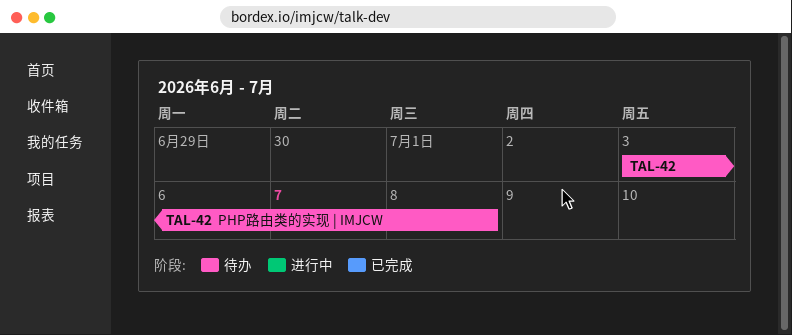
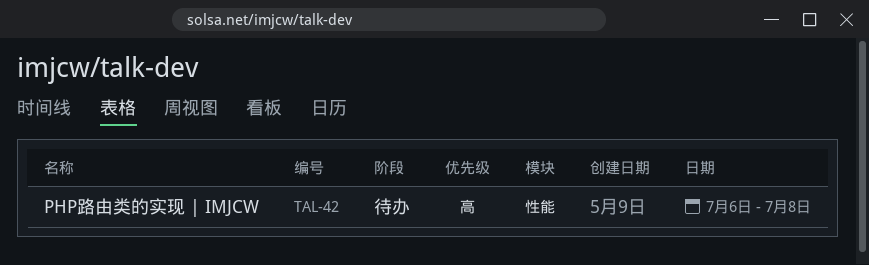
TAL-42, start: Jul 3 -> Jul 6

